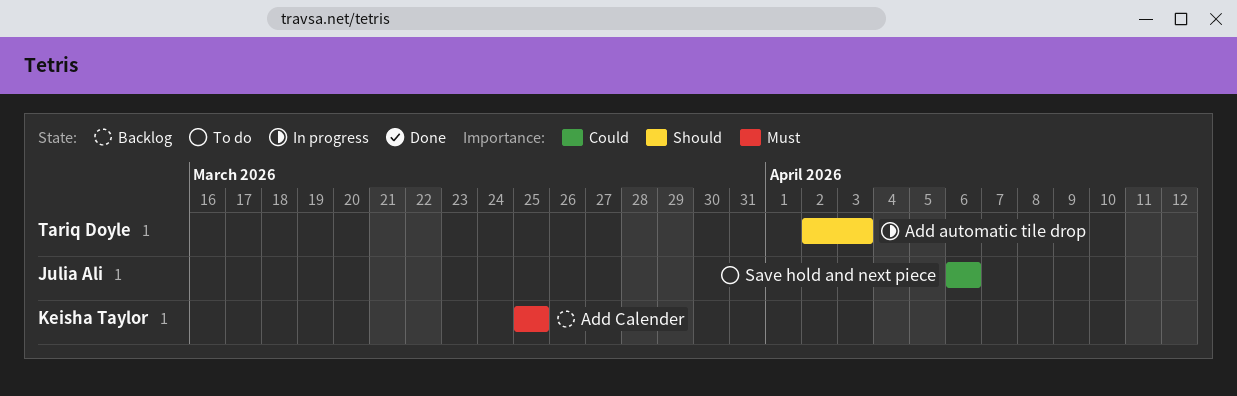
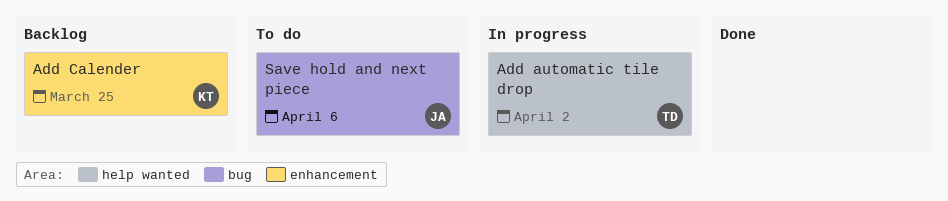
Add automatic tile drop, due: Apr 3 -> Apr 2

